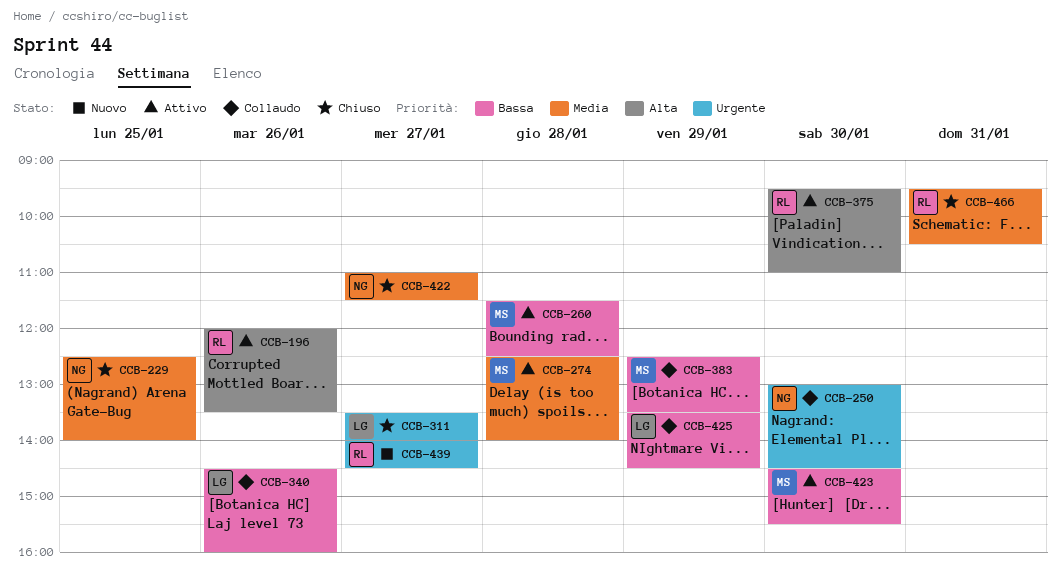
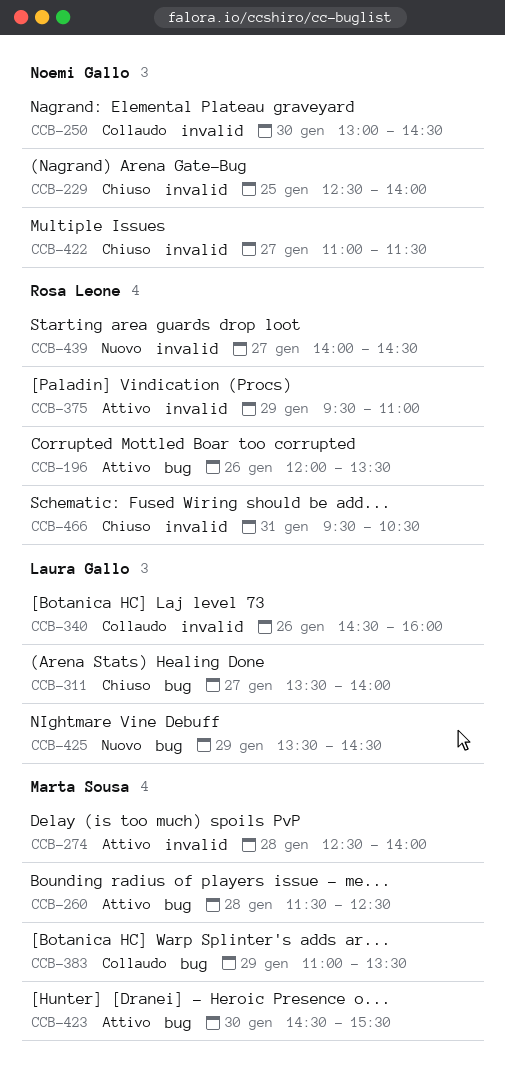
CCB-375, day: Jan 30 -> Jan 29
CCB-383, begins: 12:30 -> 11:00
CCB-425, status: Collaudo -> Nuovo

